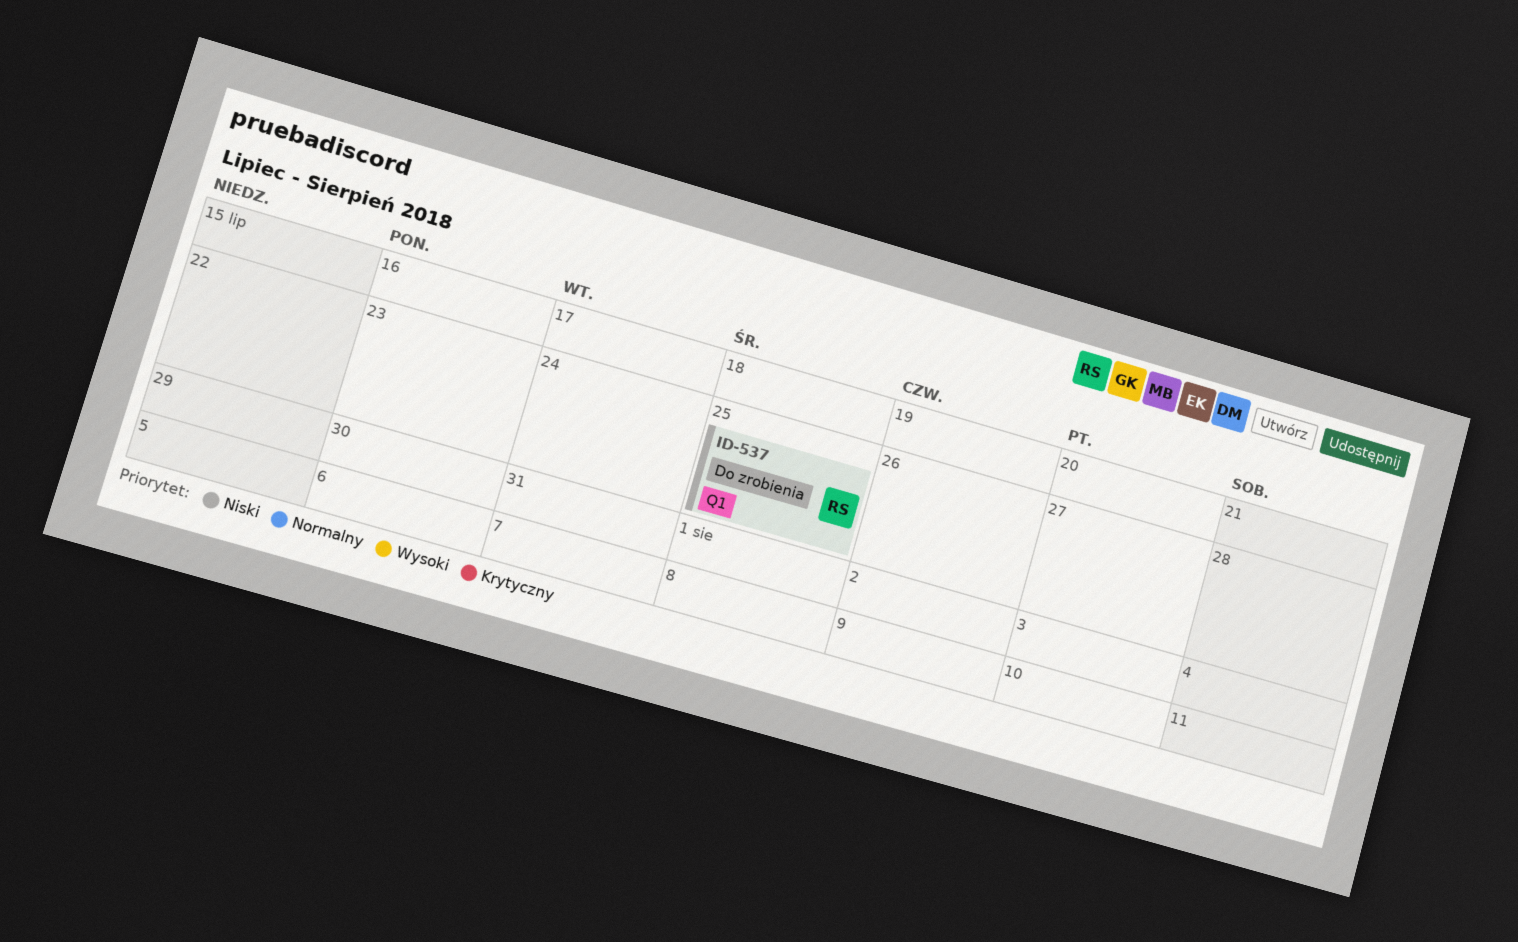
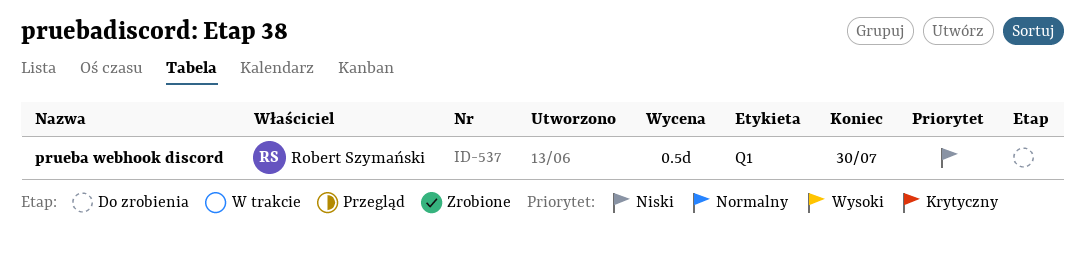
ID-537, due: Jul 25 -> Jul 30

